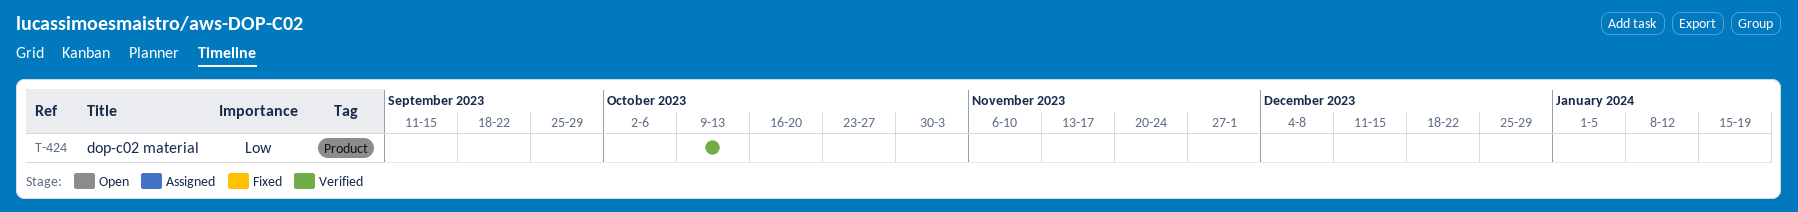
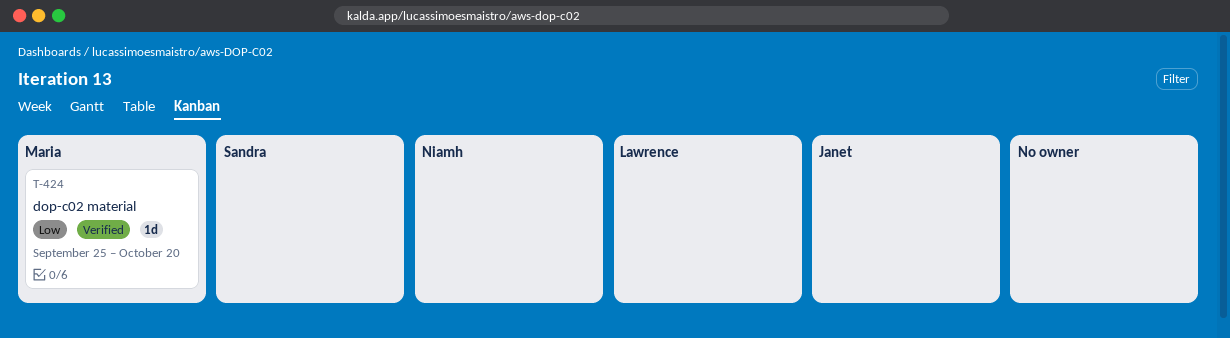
T-424, start: Oct 9 -> Sep 25
T-424, due: Oct 13 -> Oct 20

